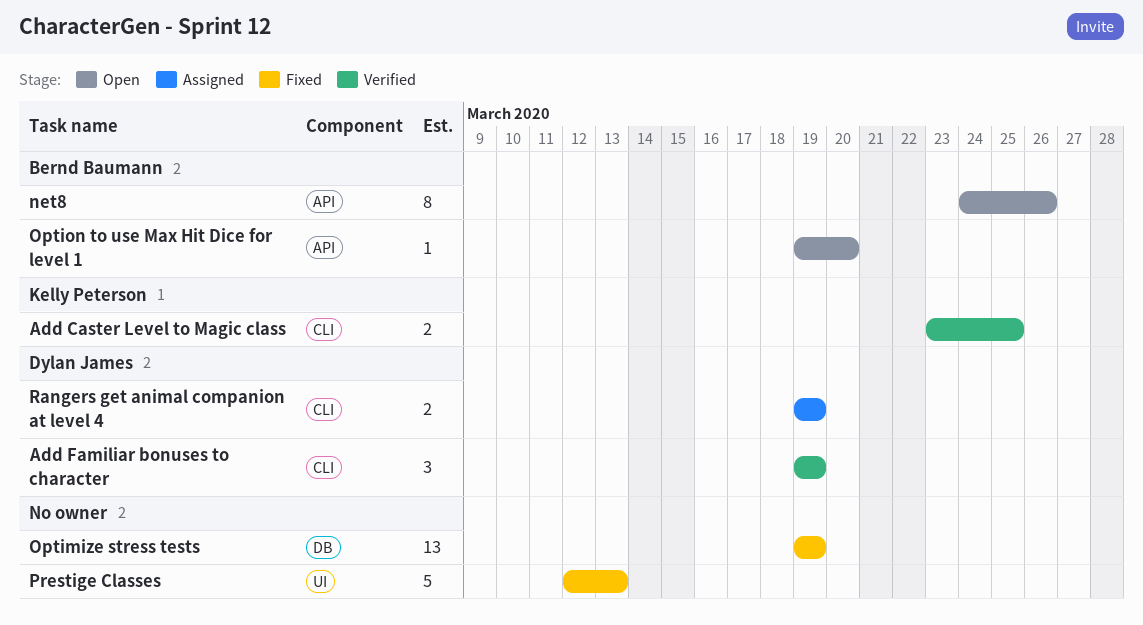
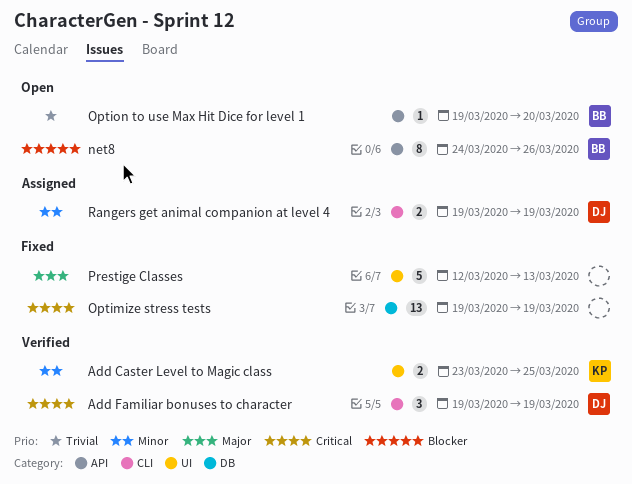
Add Caster Level to Magic class, label: CLI -> UI

